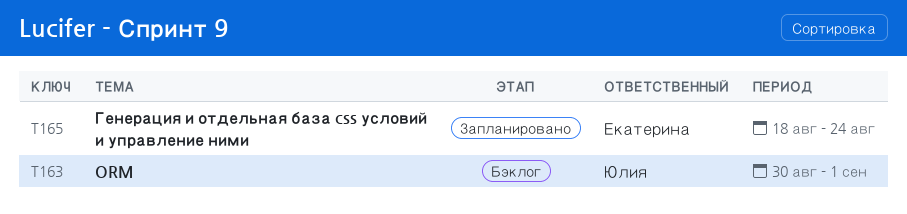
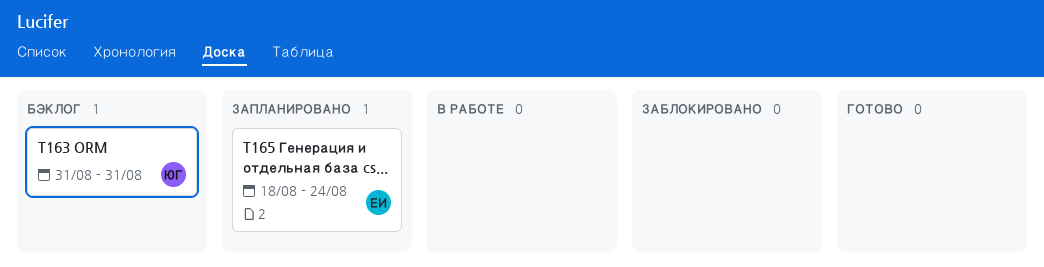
T163, start: Aug 30 -> Aug 31
T163, due: Sep 1 -> Aug 31

